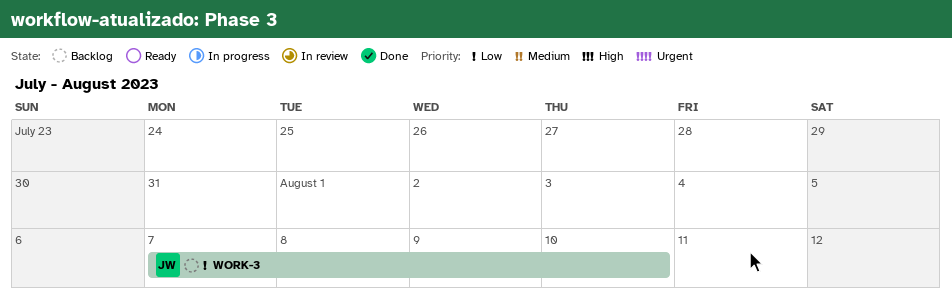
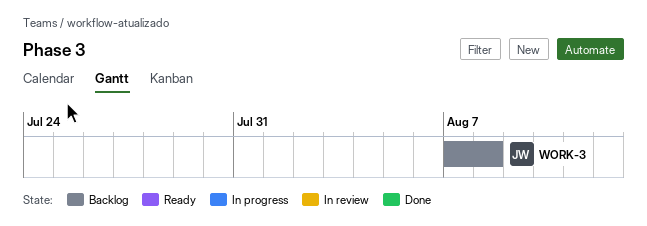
WORK-3, due: Aug 10 -> Aug 8

